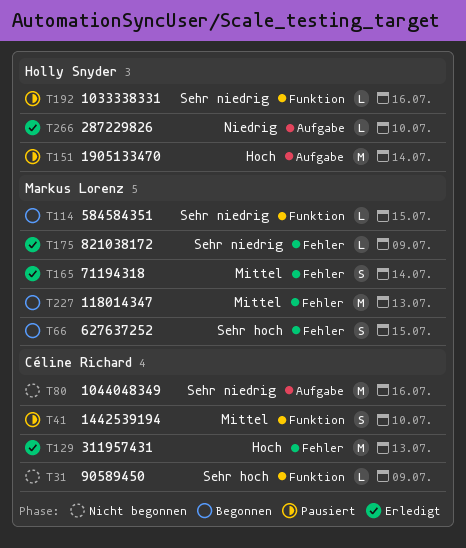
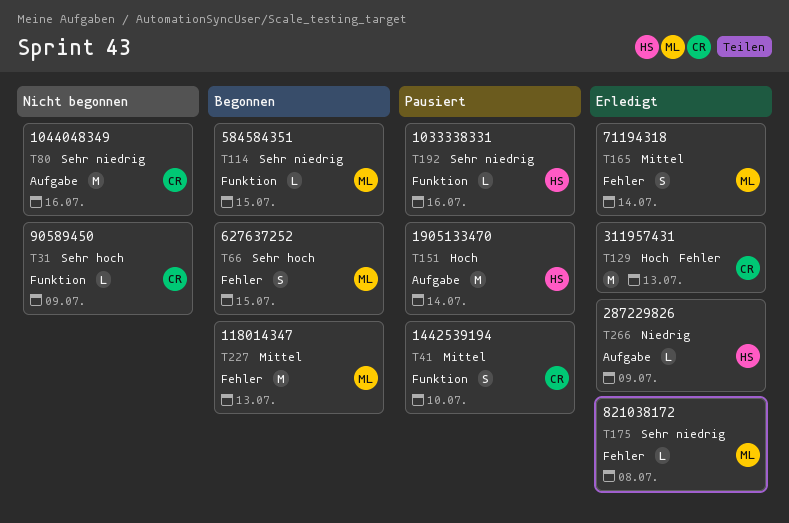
T175, due: Jul 9 -> Jul 8
T266, due: Jul 10 -> Jul 9

